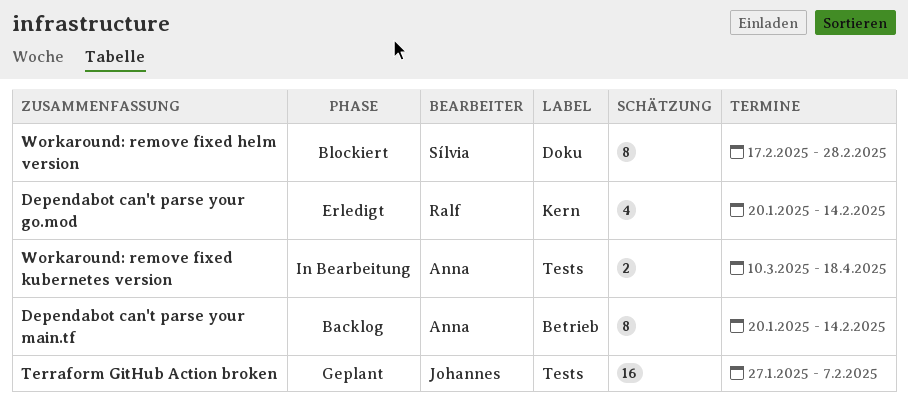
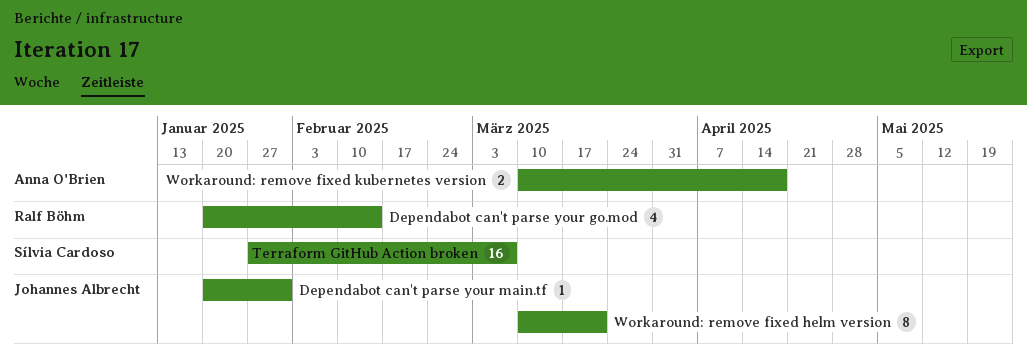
Dependabot can't parse your main.tf, owner: Anna O'Brien -> Johannes Albrecht
Dependabot can't parse your main.tf, estimate: 8 -> 1
Dependabot can't parse your main.tf, due: Feb 14 -> Jan 31
Terraform GitHub Action broken, owner: Johannes Albrecht -> Sílvia Cardoso
Terraform GitHub Action broken, due: Feb 7 -> Mar 7
Workaround: remove fixed helm version, owner: Sílvia Cardoso -> Johannes Albrecht
Workaround: remove fixed helm version, start: Feb 17 -> Mar 10
Workaround: remove fixed helm version, due: Feb 28 -> Mar 21

